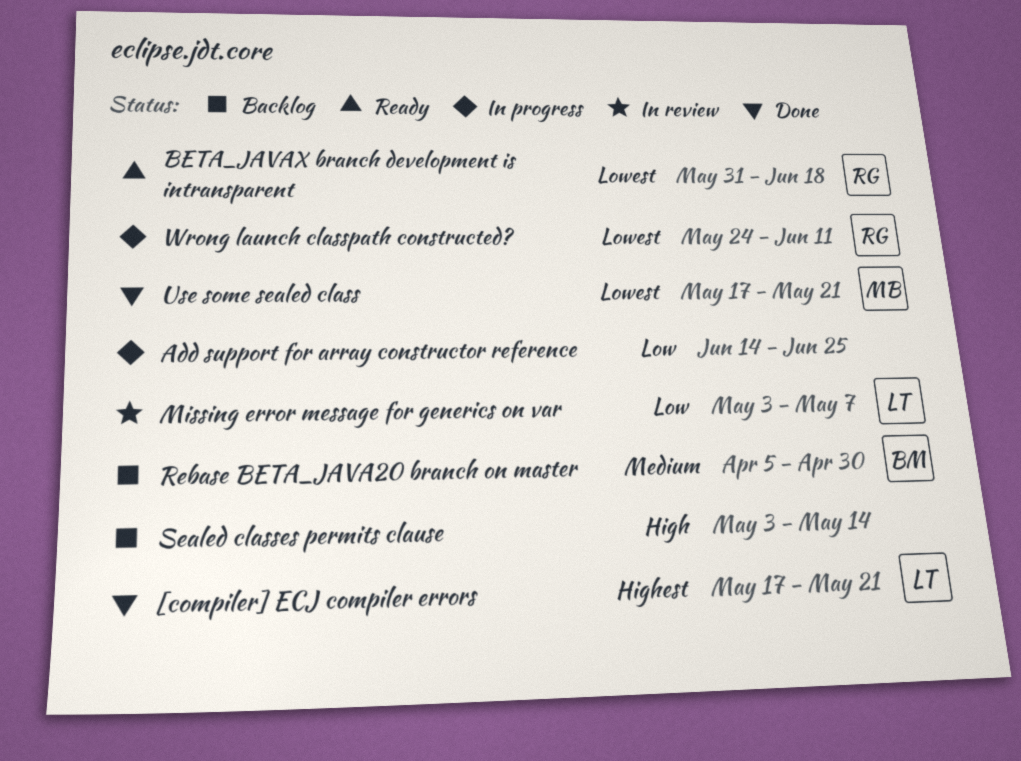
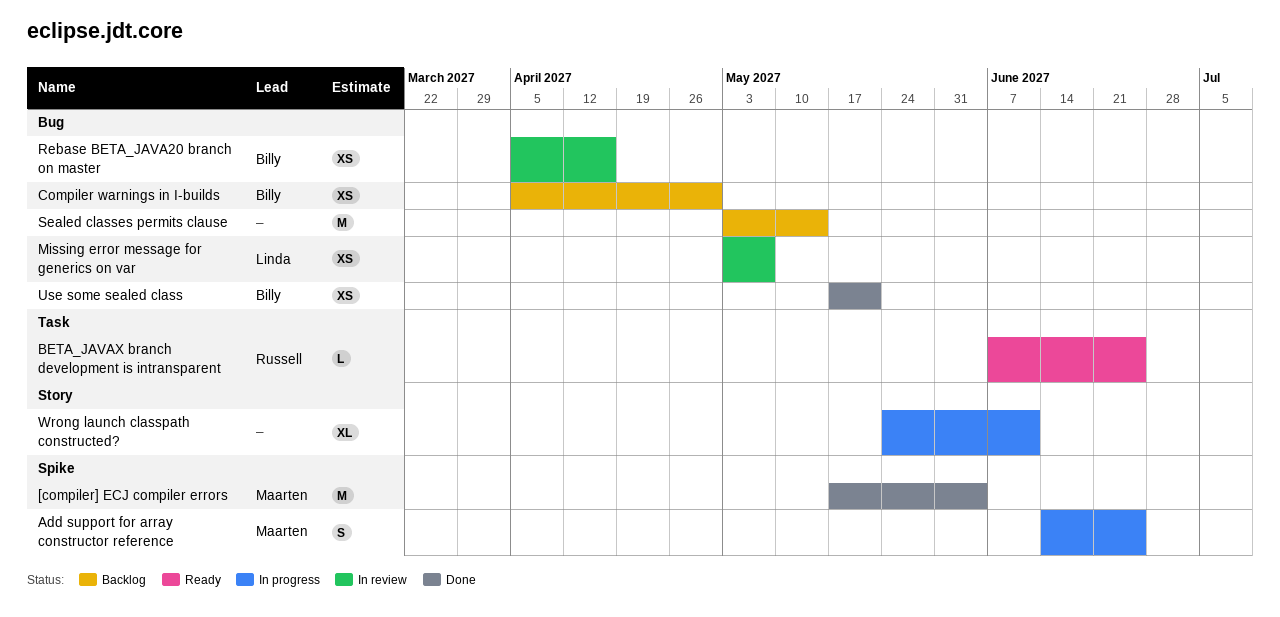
[compiler] ECJ compiler errors, owner: Linda -> Maarten
[compiler] ECJ compiler errors, due: May 21 -> Jun 4
Add support for array constructor reference, owner: none -> Maarten
BETA_JAVAX branch development is intransparent, start: May 31 -> Jun 7
BETA_JAVAX branch development is intransparent, due: Jun 18 -> Jun 25
Compiler warnings in I-builds: none -> present
Rebase BETA_JAVA20 branch on master, status: Backlog -> In review
Rebase BETA_JAVA20 branch on master, due: Apr 30 -> Apr 16
Use some sealed class, owner: Maarten -> Billy
Wrong launch classpath constructed?, owner: Russell -> none

